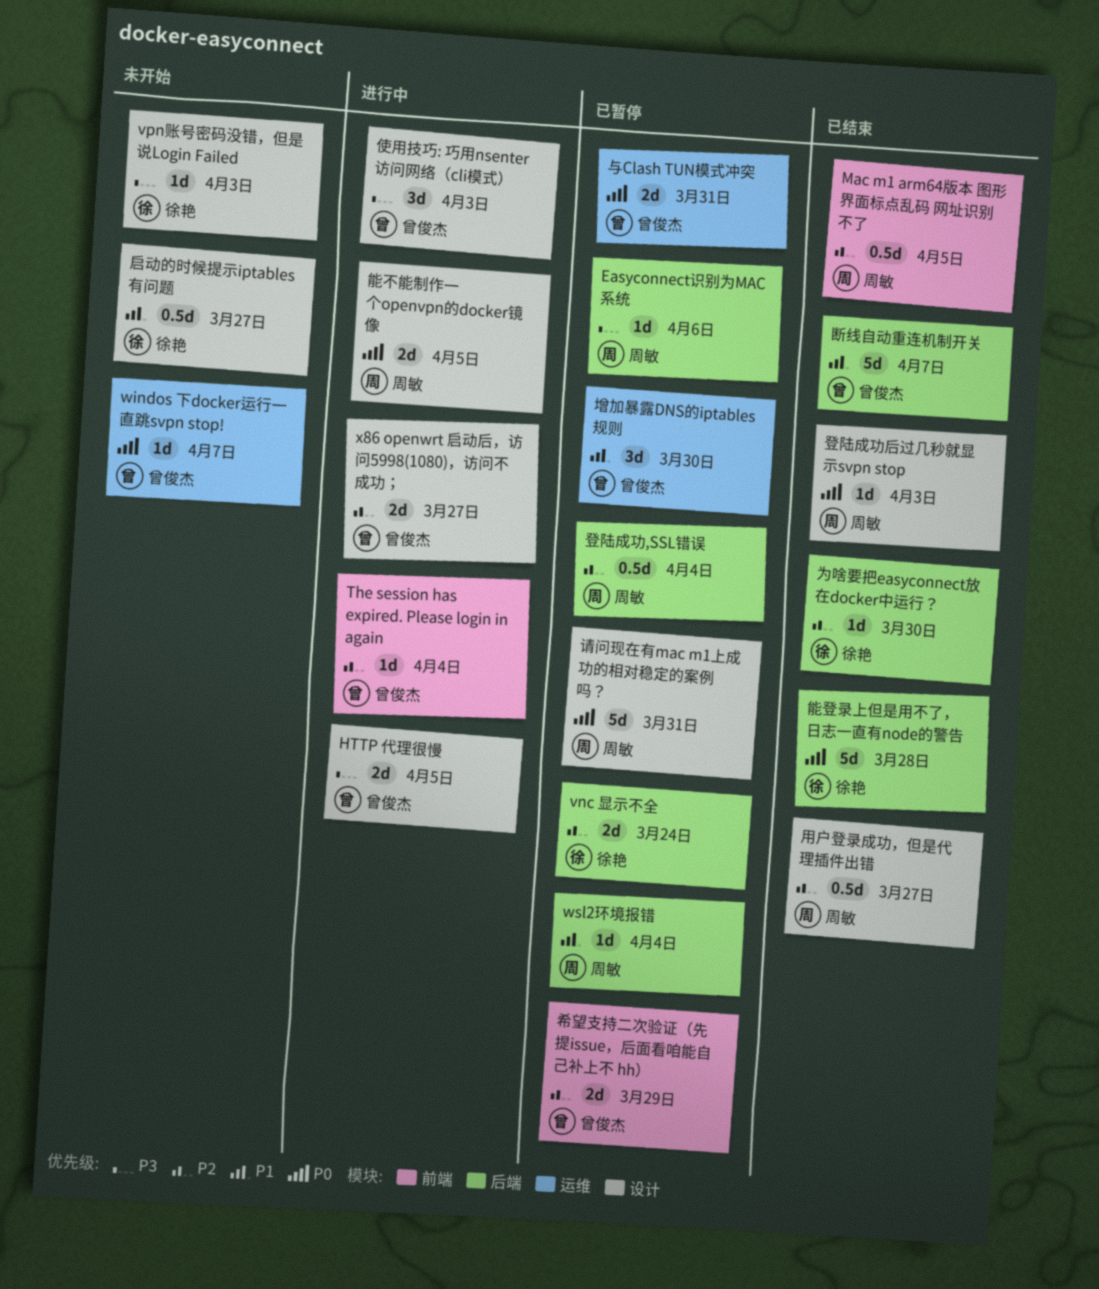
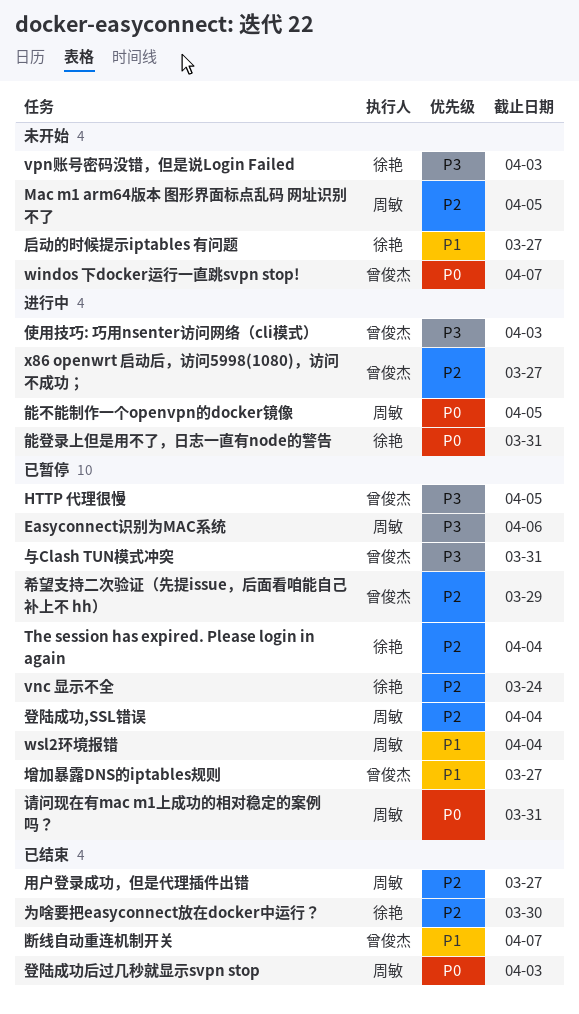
HTTP 代理很慢, status: 进行中 -> 已暂停
Mac m1 arm64版本 图形界面标点乱码 网址识别不了, status: 已结束 -> 未开始
The session has expired. Please login in again, status: 进行中 -> 已暂停
The session has expired. Please login in again, owner: 曾俊杰 -> 徐艳
与Clash TUN模式冲突, priority: P0 -> P3
增加暴露DNS的iptables规则, due: Mar 30 -> Mar 27
能登录上但是用不了，日志一直有node的警告, status: 已结束 -> 进行中
能登录上但是用不了，日志一直有node的警告, due: Mar 28 -> Mar 31

